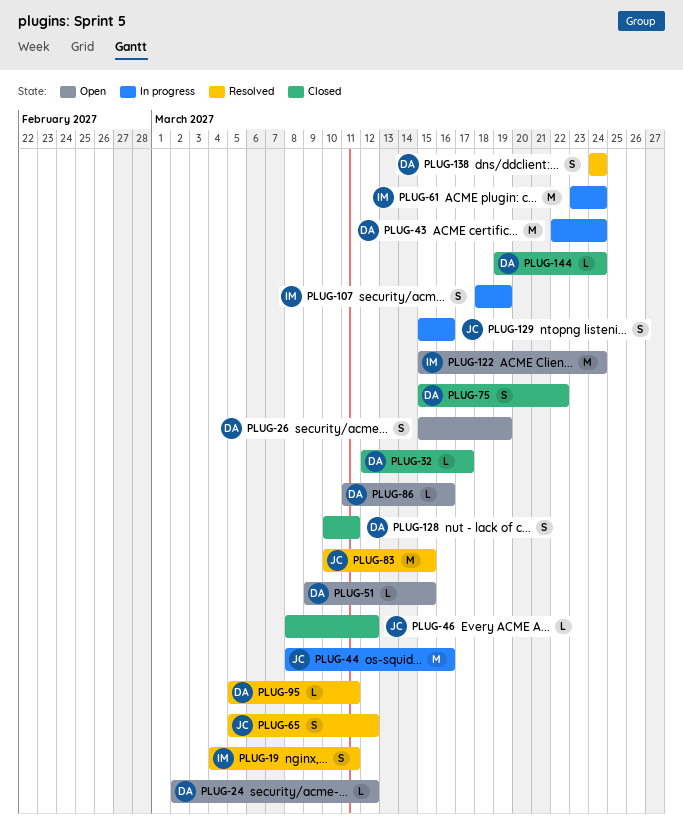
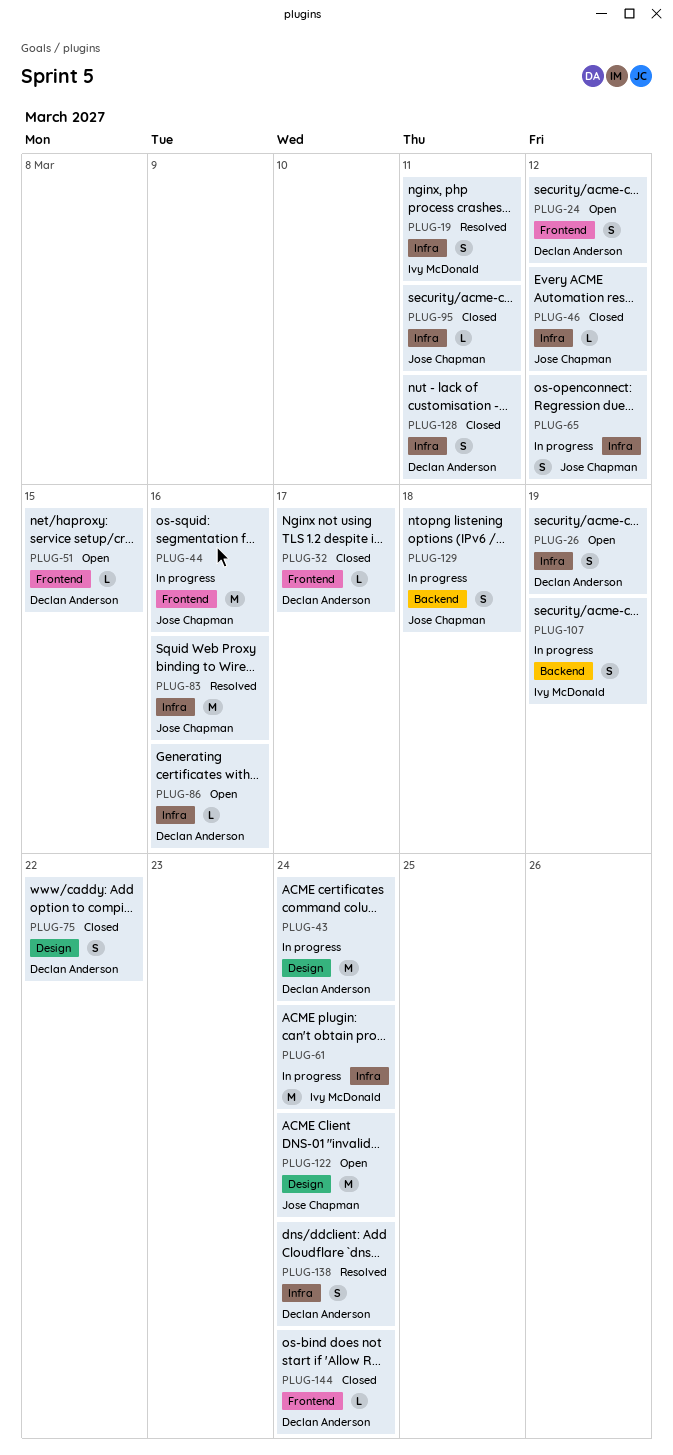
PLUG-24, estimate: L -> S
PLUG-65, status: Resolved -> In progress
PLUG-83, due: Mar 15 -> Mar 16
PLUG-95, status: Resolved -> Closed
PLUG-95, owner: Declan Anderson -> Jose Chapman
PLUG-122, owner: Ivy McDonald -> Jose Chapman
PLUG-129, due: Mar 16 -> Mar 18

